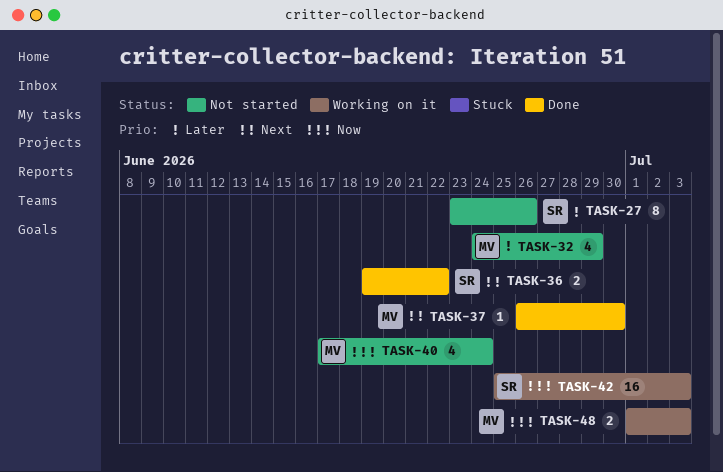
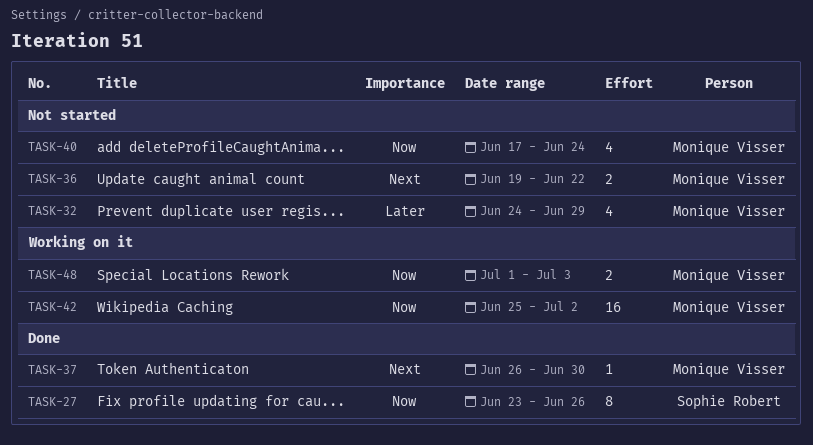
TASK-27, status: Not started -> Done
TASK-27, priority: Later -> Now
TASK-36, status: Done -> Not started
TASK-36, owner: Sophie Robert -> Monique Visser
TASK-42, owner: Sophie Robert -> Monique Visser
TASK-42, due: Jul 3 -> Jul 2

